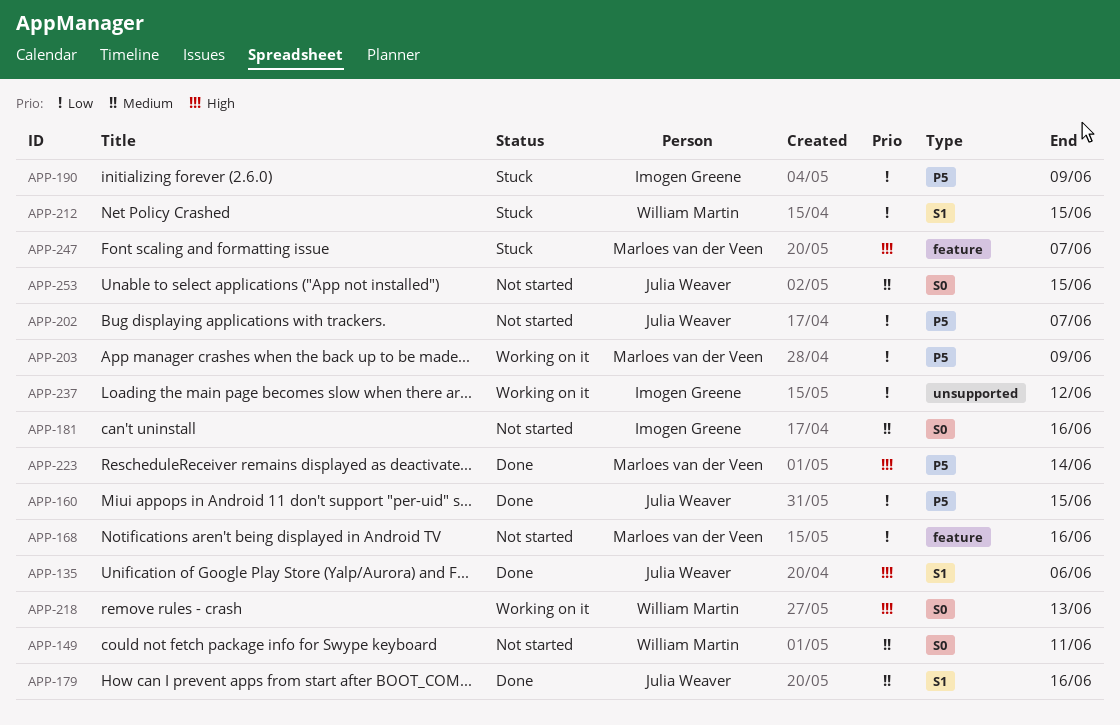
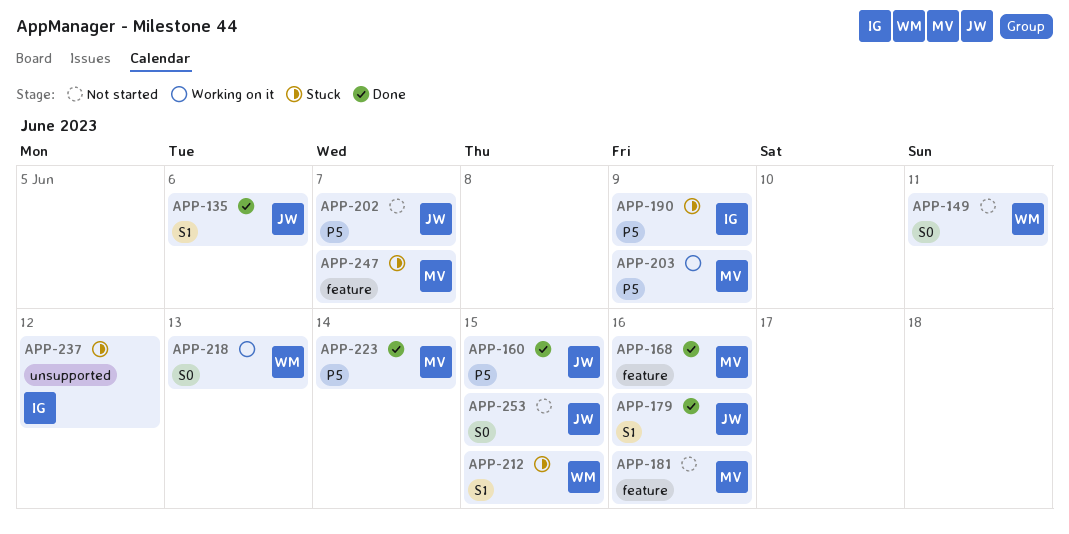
APP-168, status: Not started -> Done
APP-181, owner: Imogen Greene -> Marloes van der Veen
APP-181, label: S0 -> feature
APP-237, status: Working on it -> Stuck

